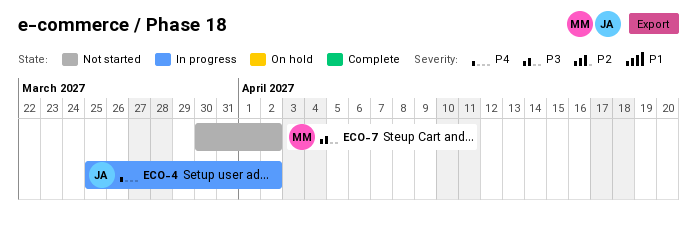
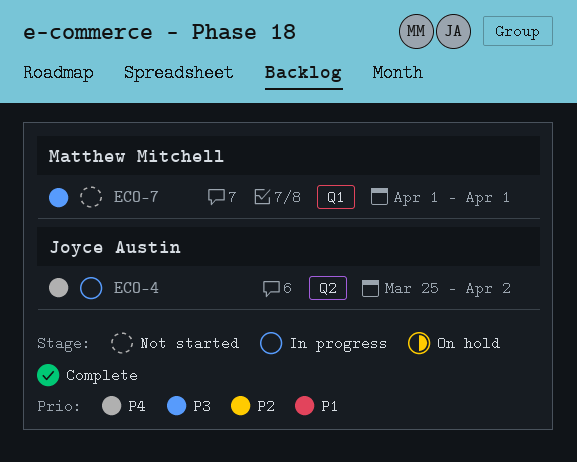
ECO-7, start: Mar 30 -> Apr 1
ECO-7, due: Apr 2 -> Apr 1

